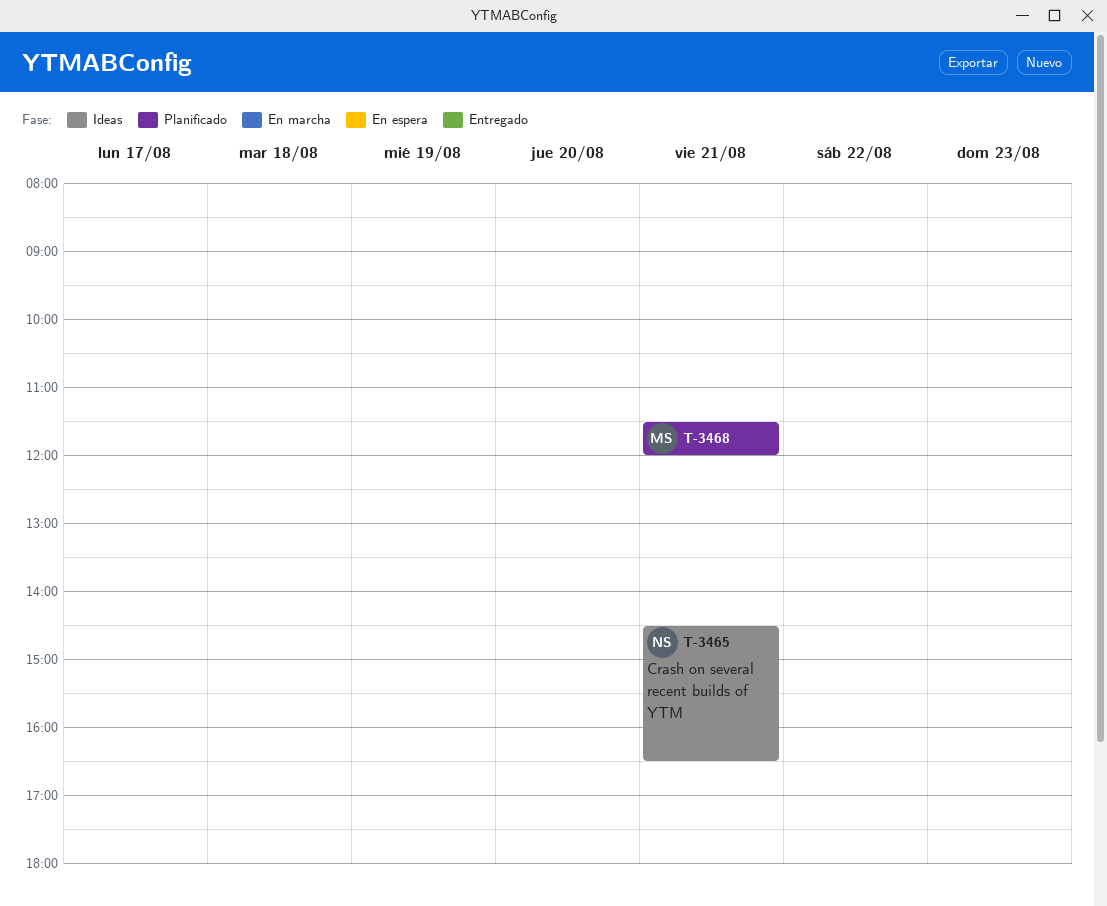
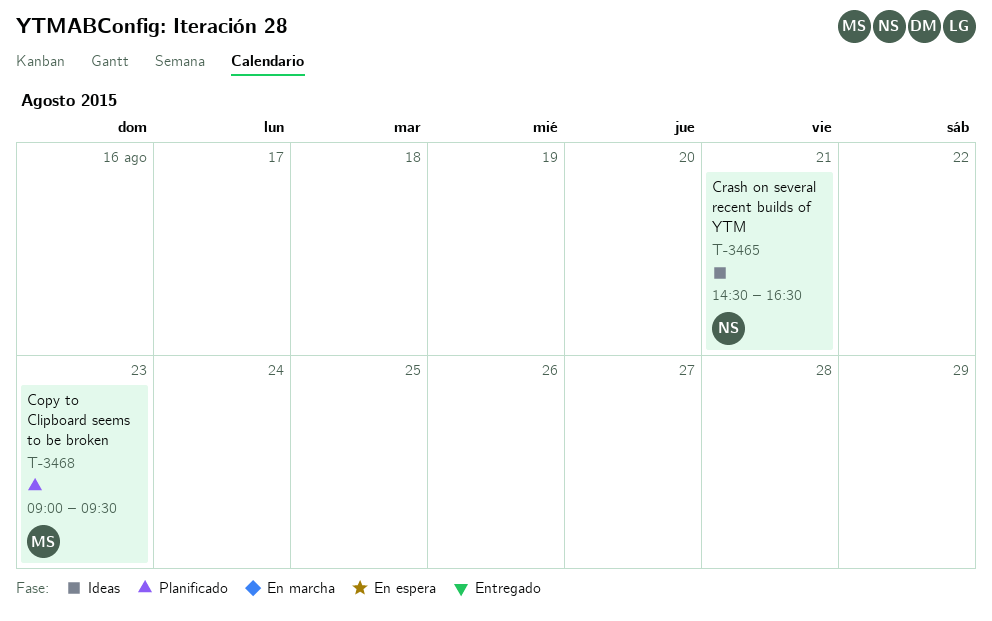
T-3468, day: Aug 21 -> Aug 23
T-3468, begins: 11:30 -> 09:00
T-3468, ends: 12:00 -> 09:30

